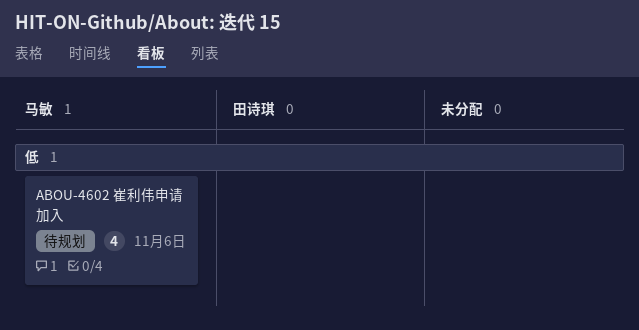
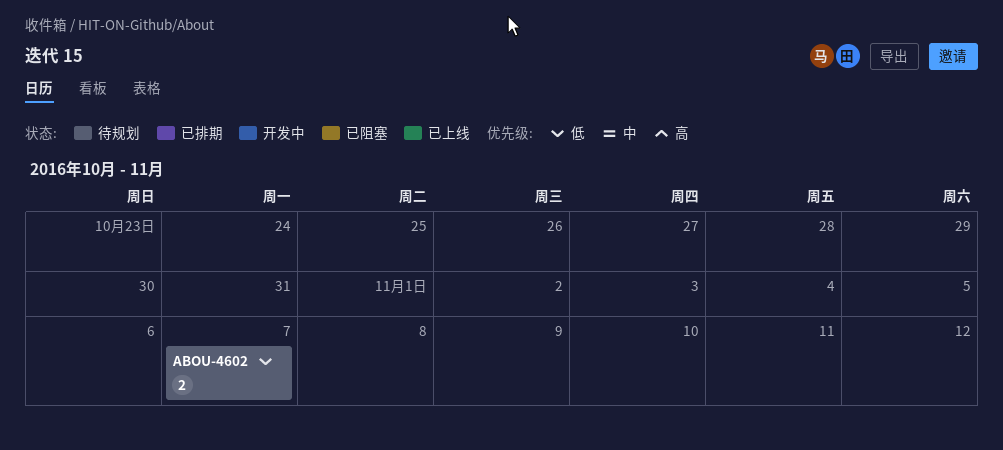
ABOU-4602, estimate: 4 -> 2
ABOU-4602, due: Nov 6 -> Nov 7

